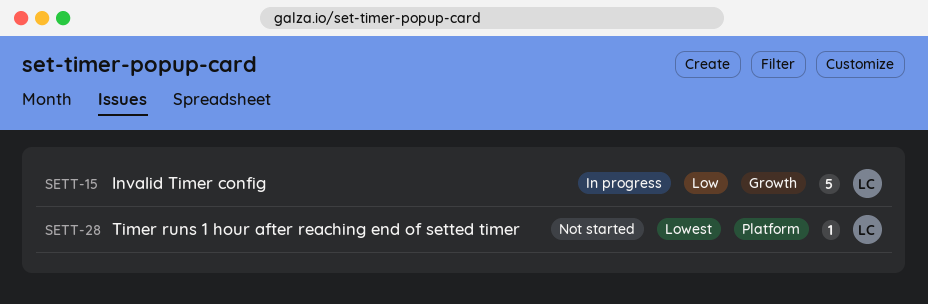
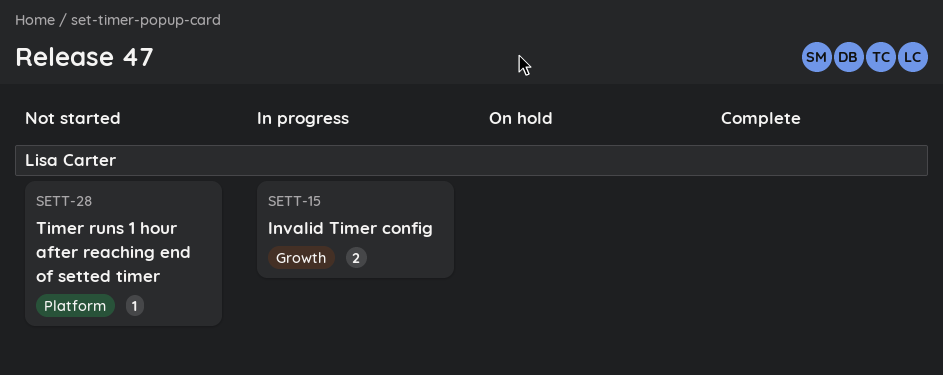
SETT-15, estimate: 5 -> 2

